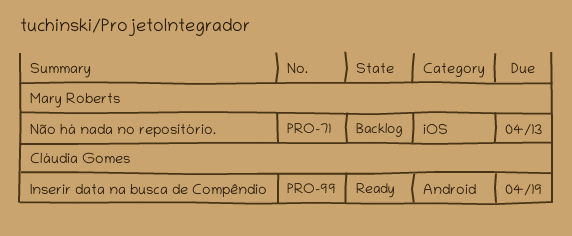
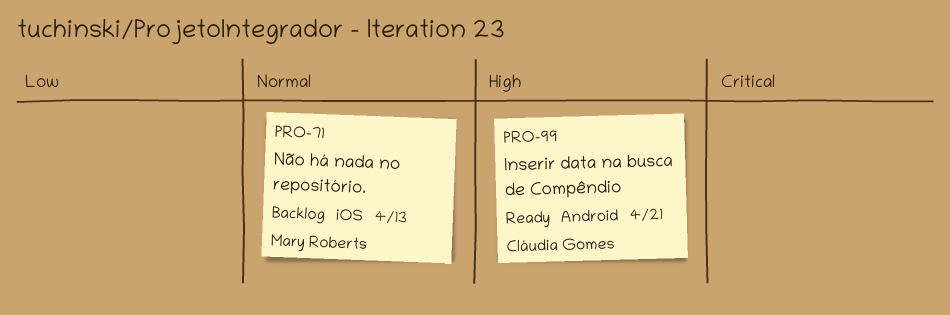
PRO-99, due: Apr 19 -> Apr 21

